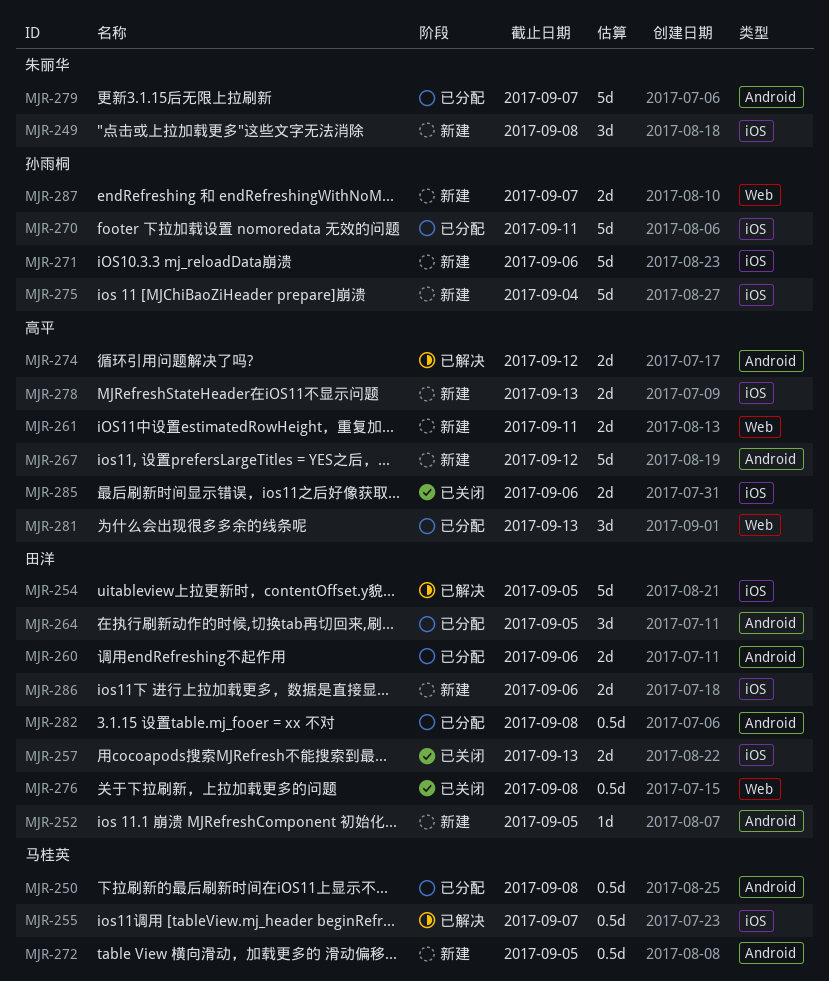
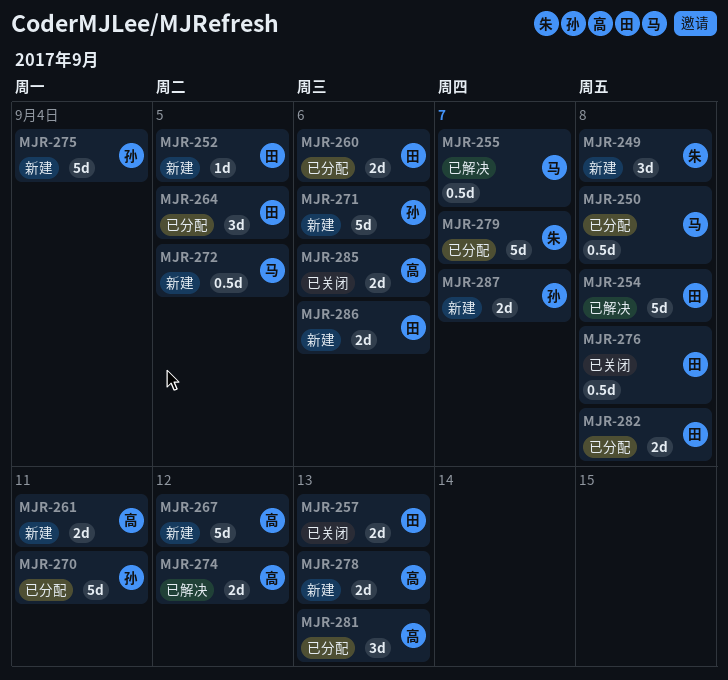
MJR-254, due: Sep 5 -> Sep 8
MJR-282, estimate: 0.5d -> 2d

